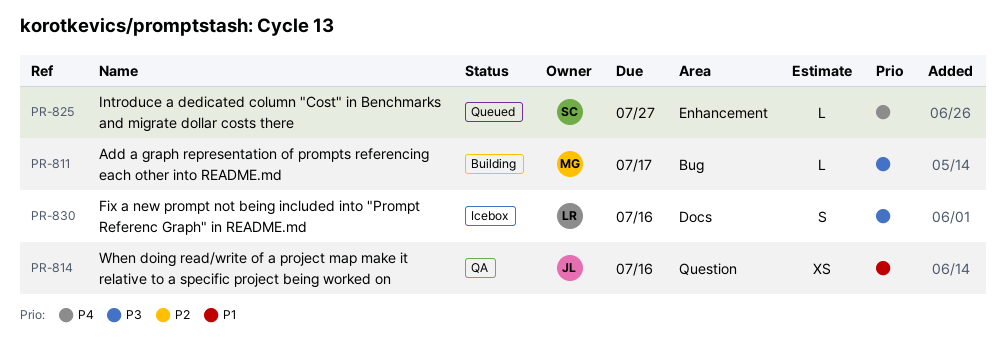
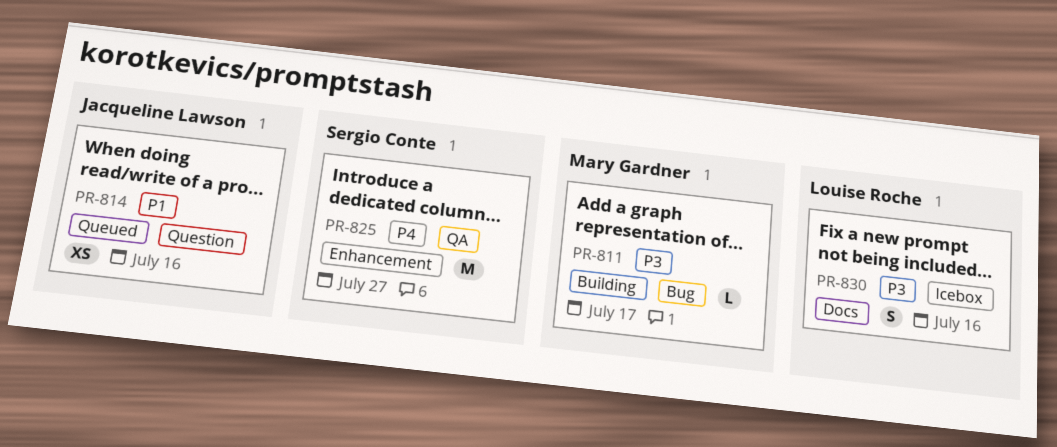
PR-814, status: QA -> Queued
PR-825, status: Queued -> QA
PR-825, estimate: L -> M

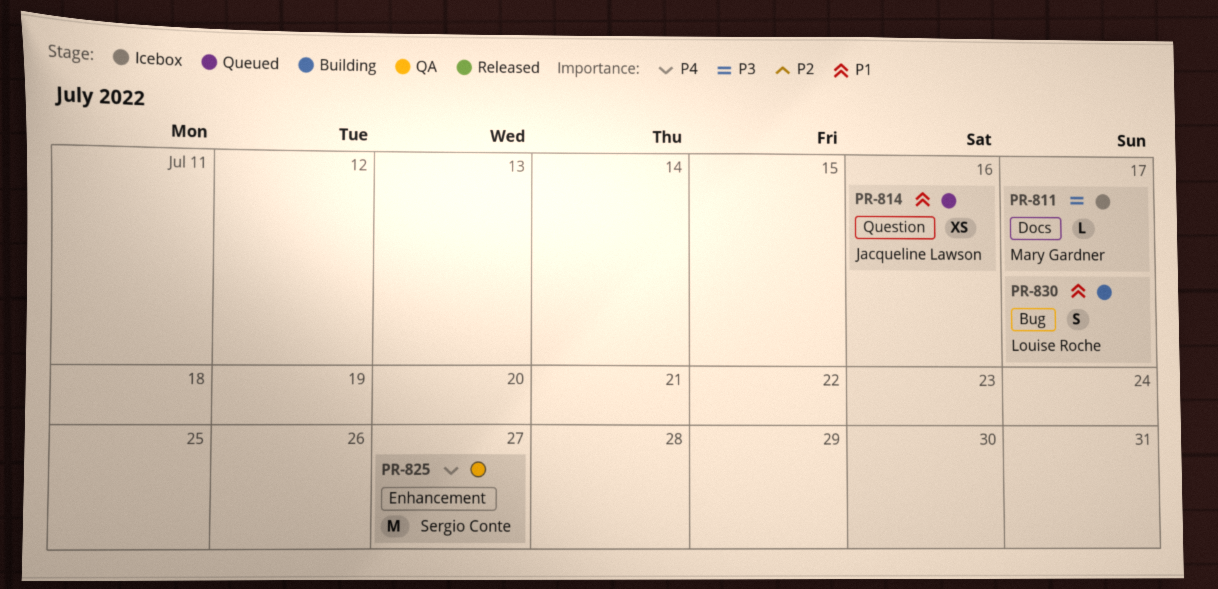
PR-811, status: Building -> Icebox
PR-811, label: Bug -> Docs
PR-830, status: Icebox -> Building
PR-830, priority: P3 -> P1
PR-830, label: Docs -> Bug
PR-830, due: Jul 16 -> Jul 17

